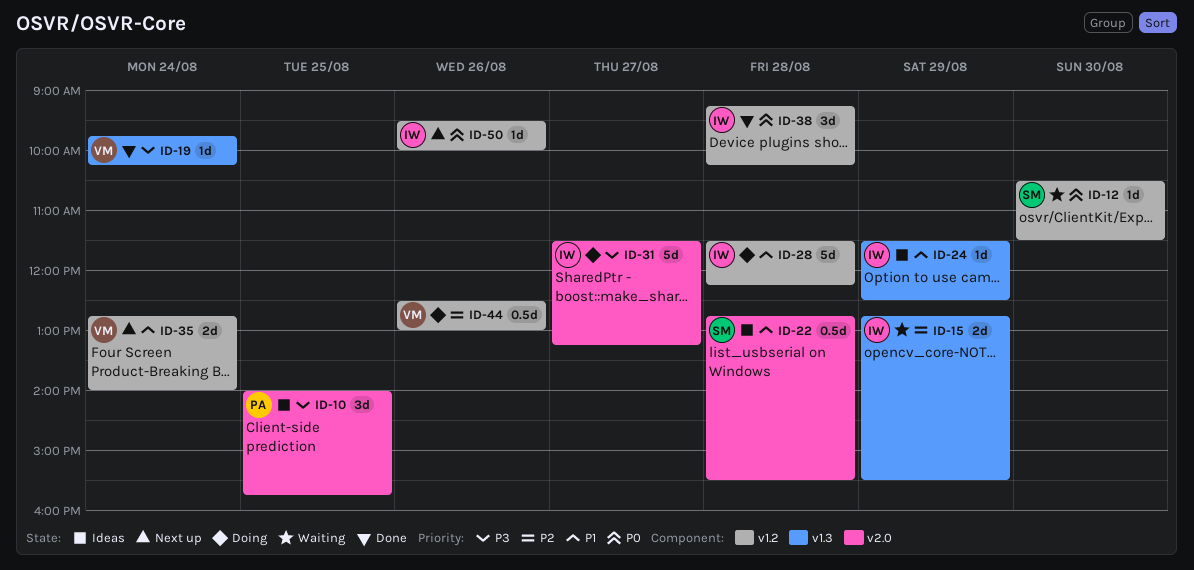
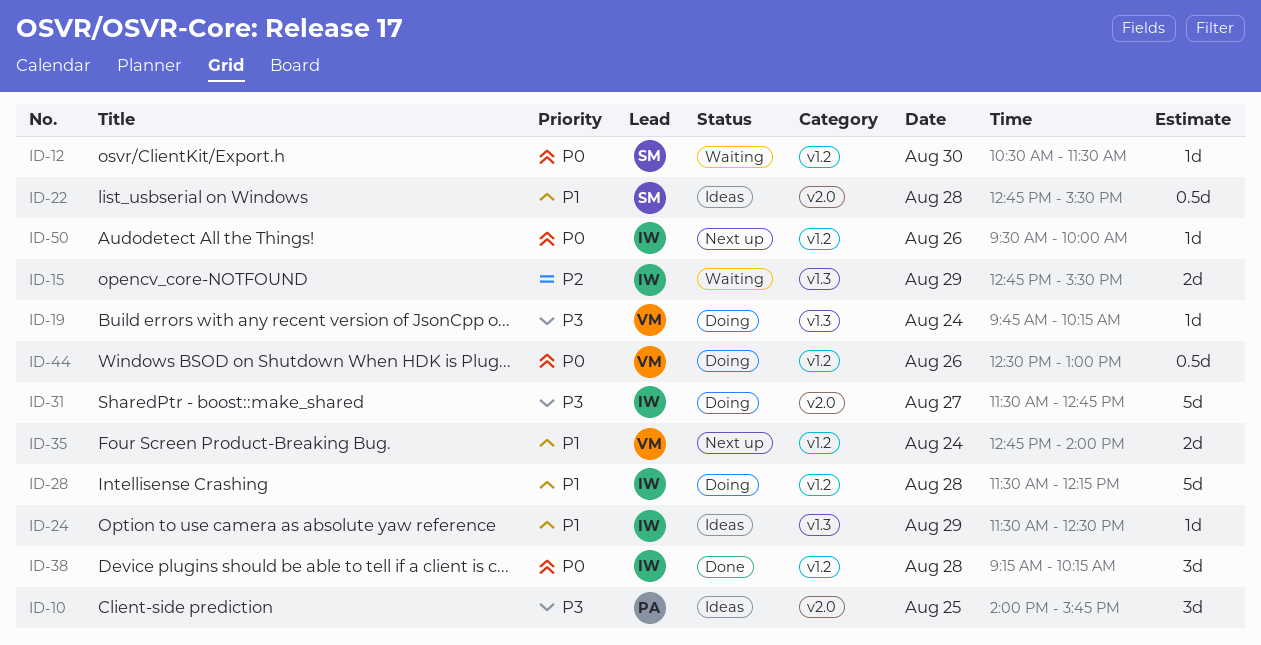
ID-19, status: Done -> Doing
ID-31, ends: 13:15 -> 12:45
ID-44, priority: P2 -> P0

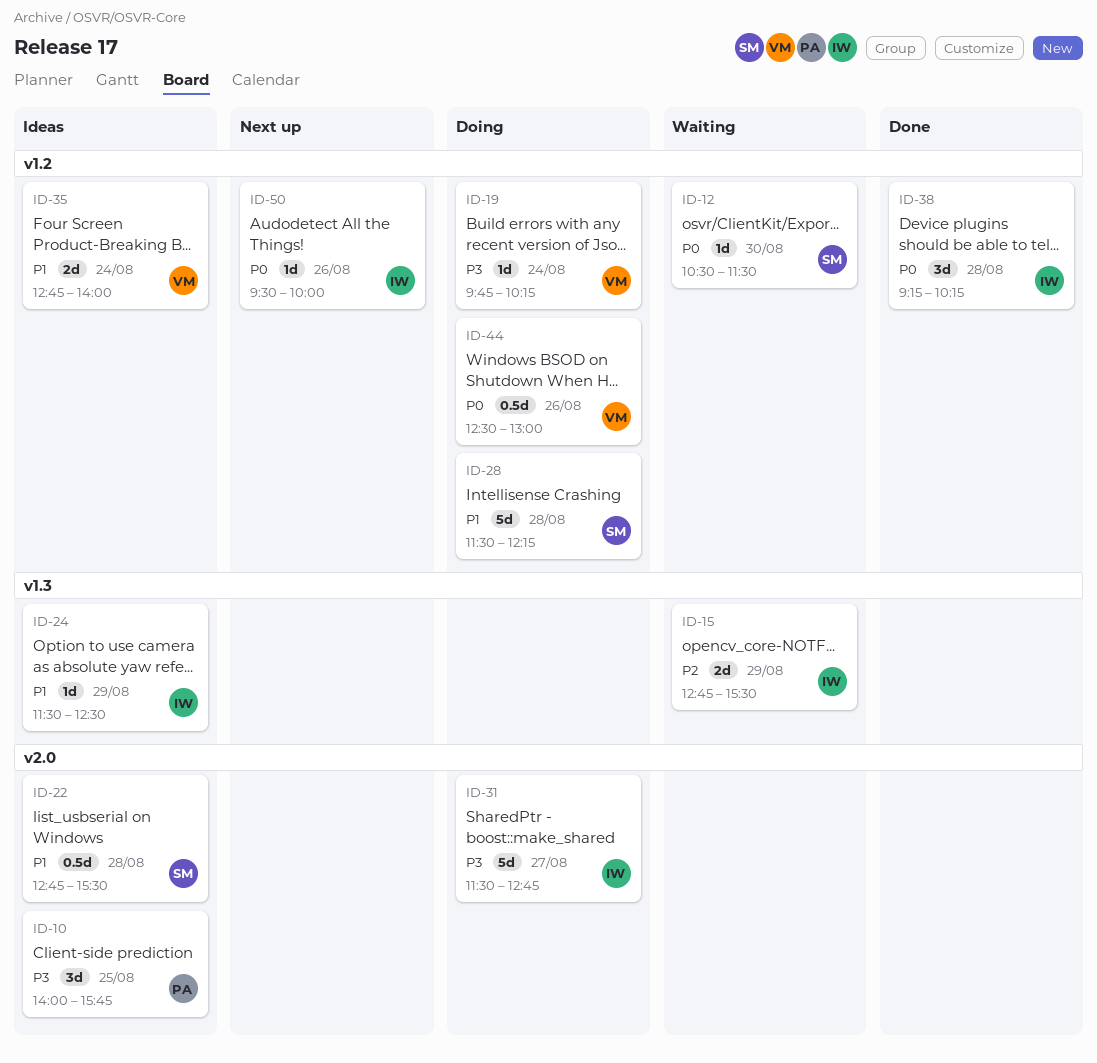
ID-19, label: v1.3 -> v1.2
ID-28, owner: IW -> SM
ID-35, status: Next up -> Ideas

